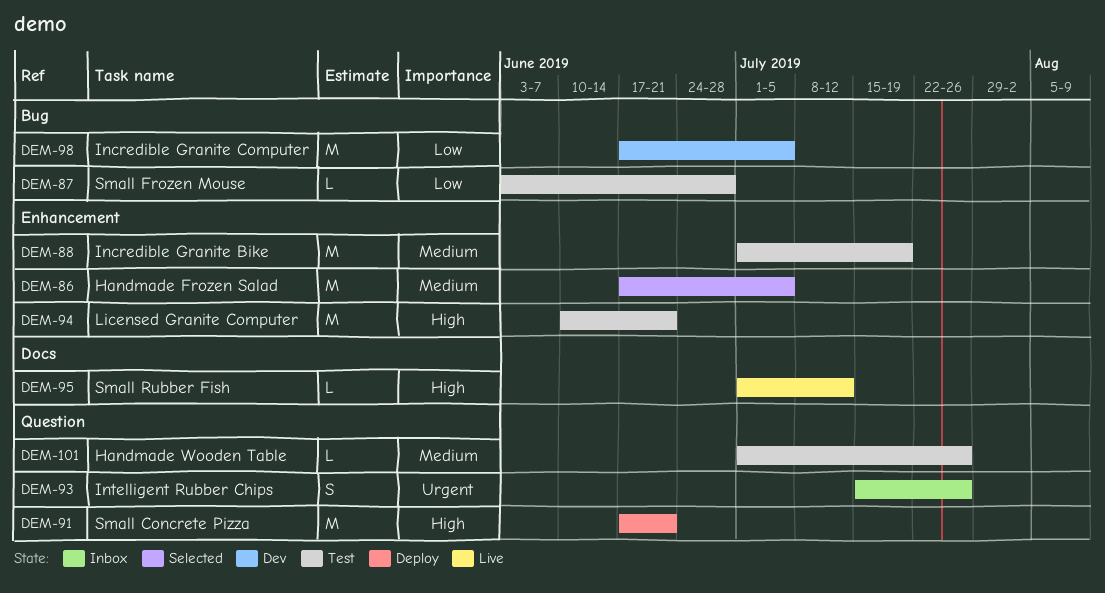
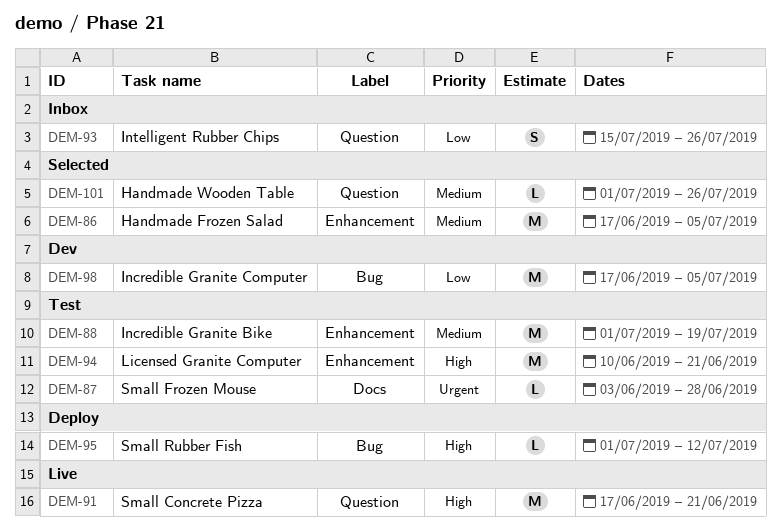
DEM-87, priority: Low -> Urgent
DEM-87, label: Bug -> Docs
DEM-91, status: Deploy -> Live
DEM-93, priority: Urgent -> Low
DEM-95, status: Live -> Deploy
DEM-95, label: Docs -> Bug
DEM-101, status: Test -> Selected

